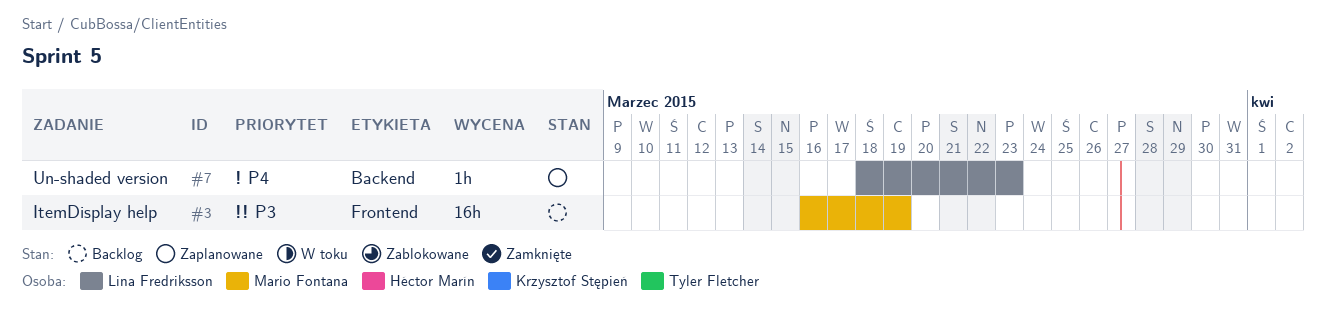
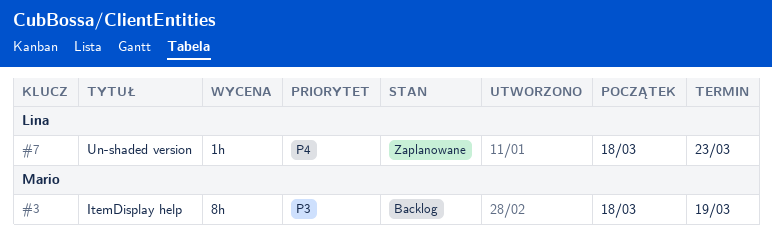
#3, estimate: 16h -> 8h
#3, start: Mar 16 -> Mar 18

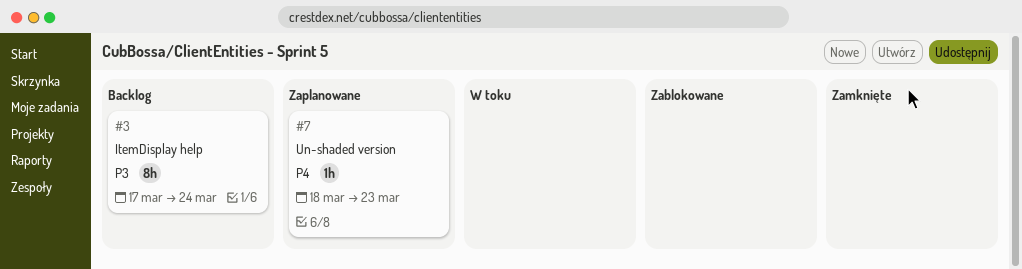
#3, start: Mar 18 -> Mar 17
#3, due: Mar 19 -> Mar 24

